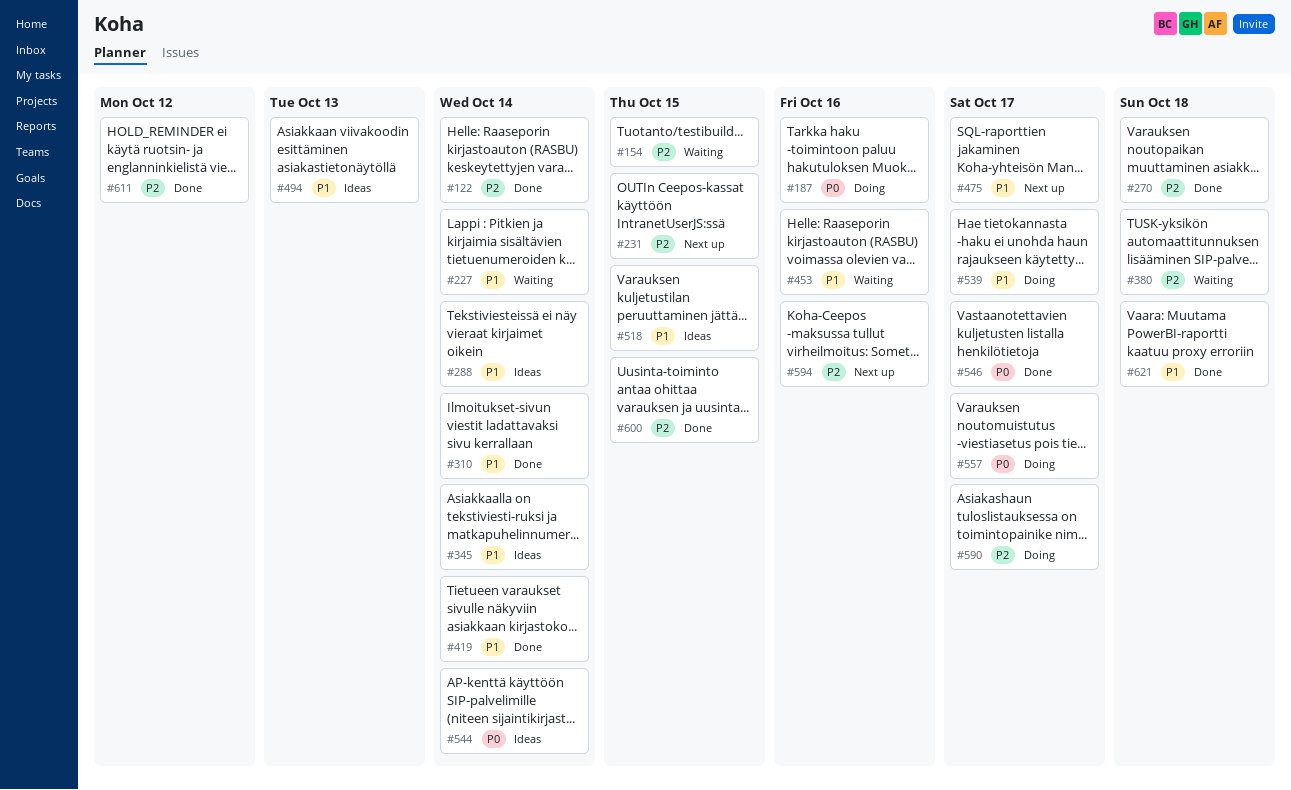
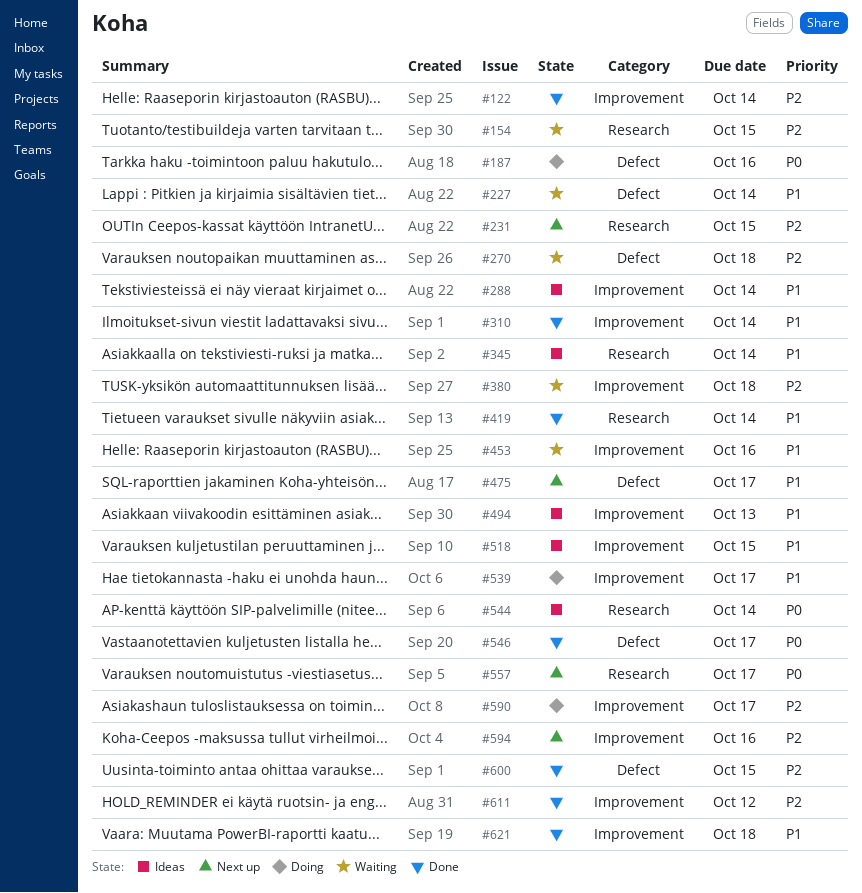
#270, status: Done -> Waiting
#557, status: Doing -> Next up

